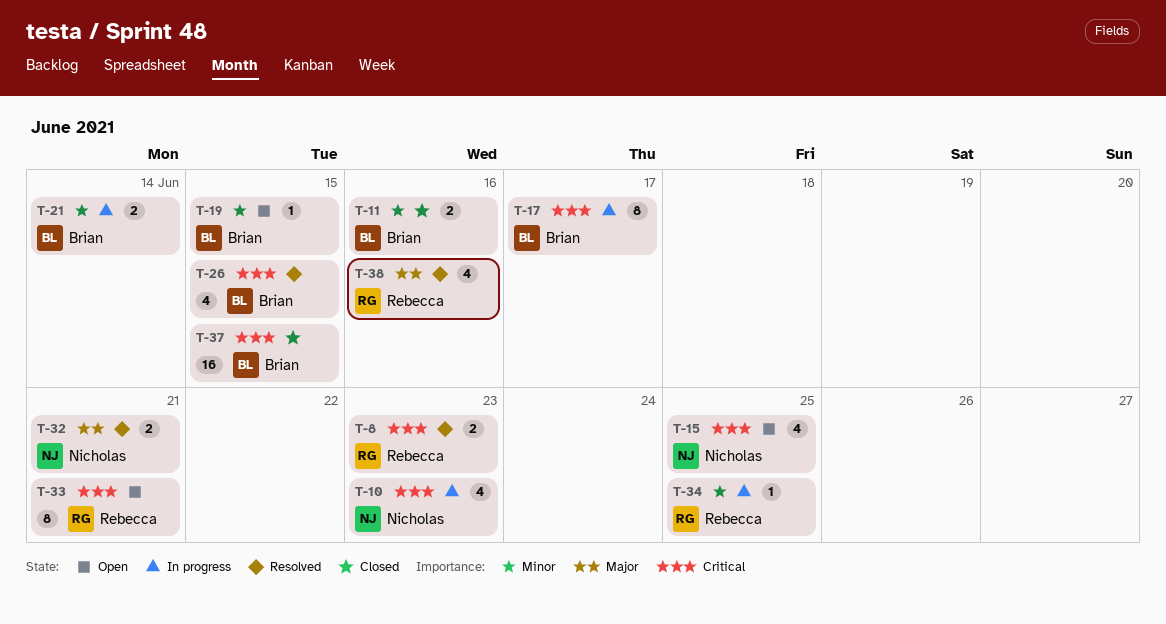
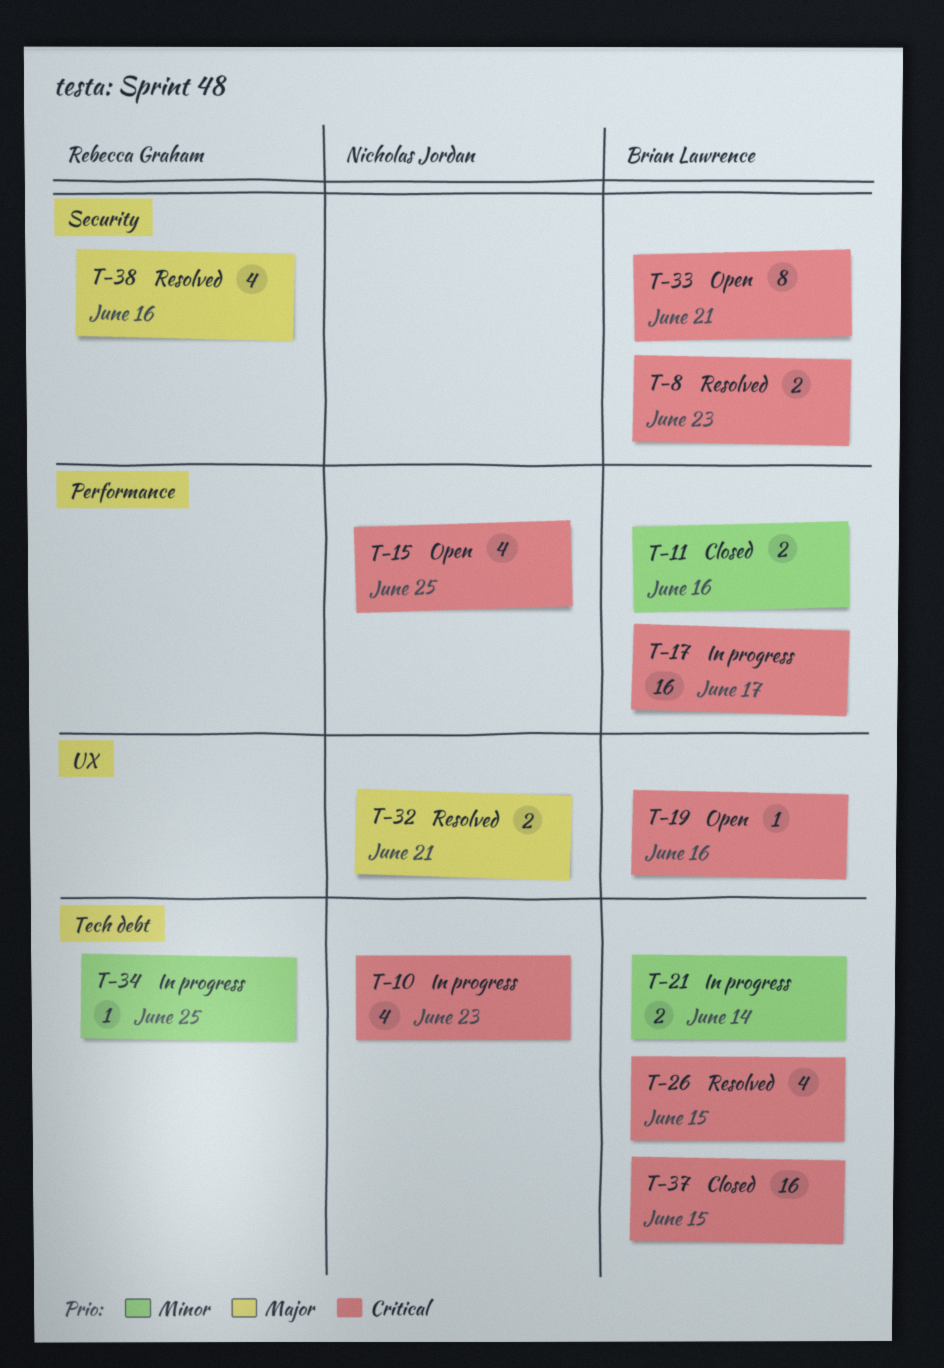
T-8, owner: Rebecca Graham -> Brian Lawrence
T-17, estimate: 8 -> 16
T-19, priority: Minor -> Critical
T-19, due: Jun 15 -> Jun 16
T-33, owner: Rebecca Graham -> Brian Lawrence

